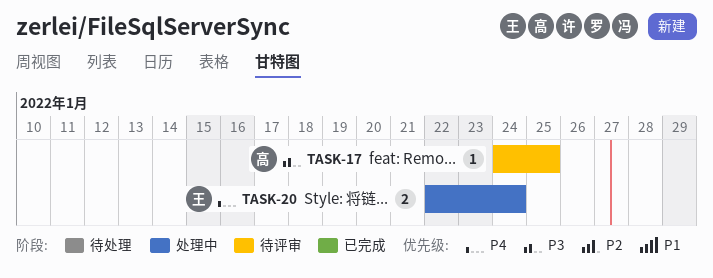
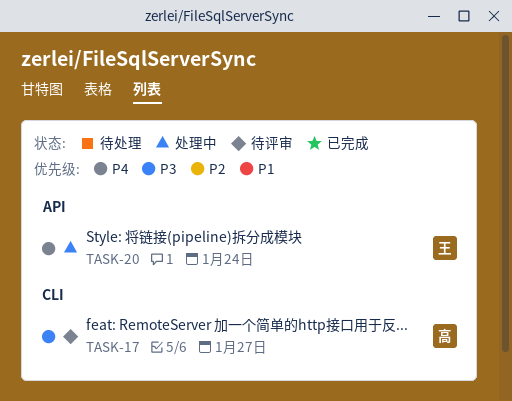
TASK-17, due: Jan 25 -> Jan 27

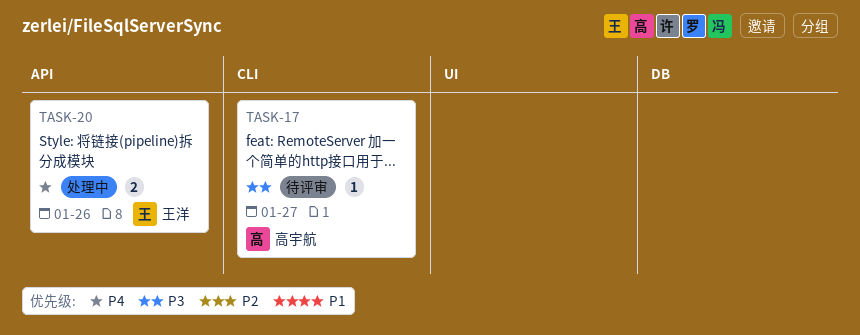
TASK-20, due: Jan 24 -> Jan 26

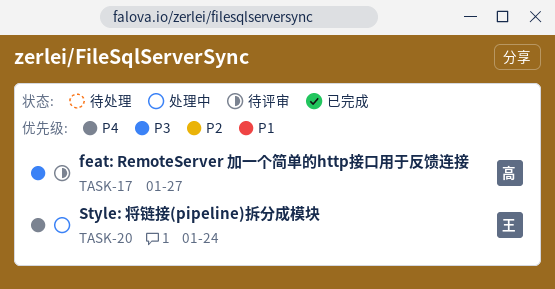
TASK-20, due: Jan 26 -> Jan 24

